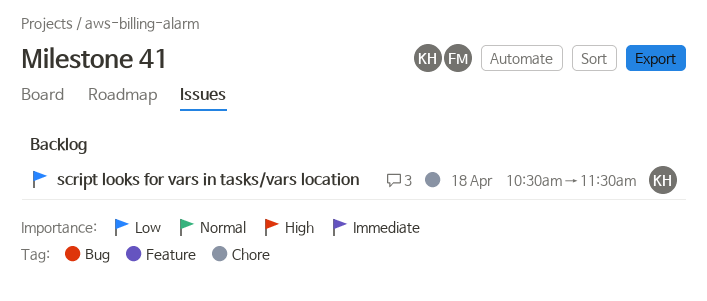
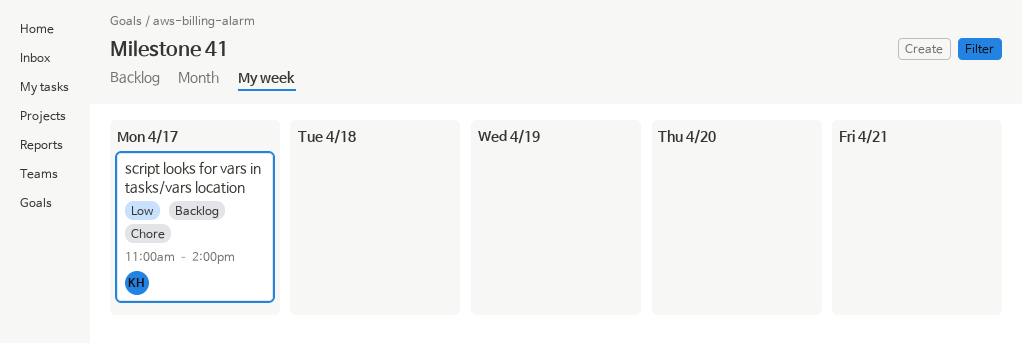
script looks for vars in tasks/vars location, day: Apr 18 -> Apr 17
script looks for vars in tasks/vars location, begins: 10:30 -> 11:00
script looks for vars in tasks/vars location, ends: 11:30 -> 14:00

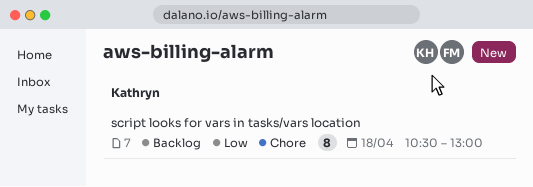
script looks for vars in tasks/vars location, day: Apr 17 -> Apr 18
script looks for vars in tasks/vars location, begins: 11:00 -> 10:30
script looks for vars in tasks/vars location, ends: 14:00 -> 13:00

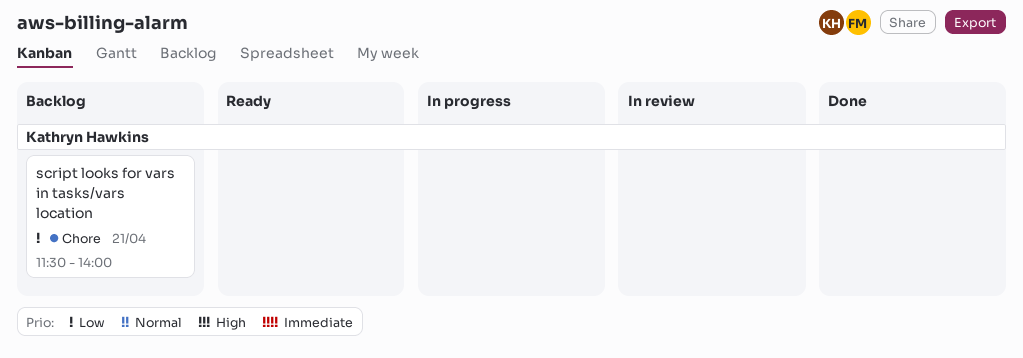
script looks for vars in tasks/vars location, day: Apr 18 -> Apr 21
script looks for vars in tasks/vars location, begins: 10:30 -> 11:30
script looks for vars in tasks/vars location, ends: 13:00 -> 14:00

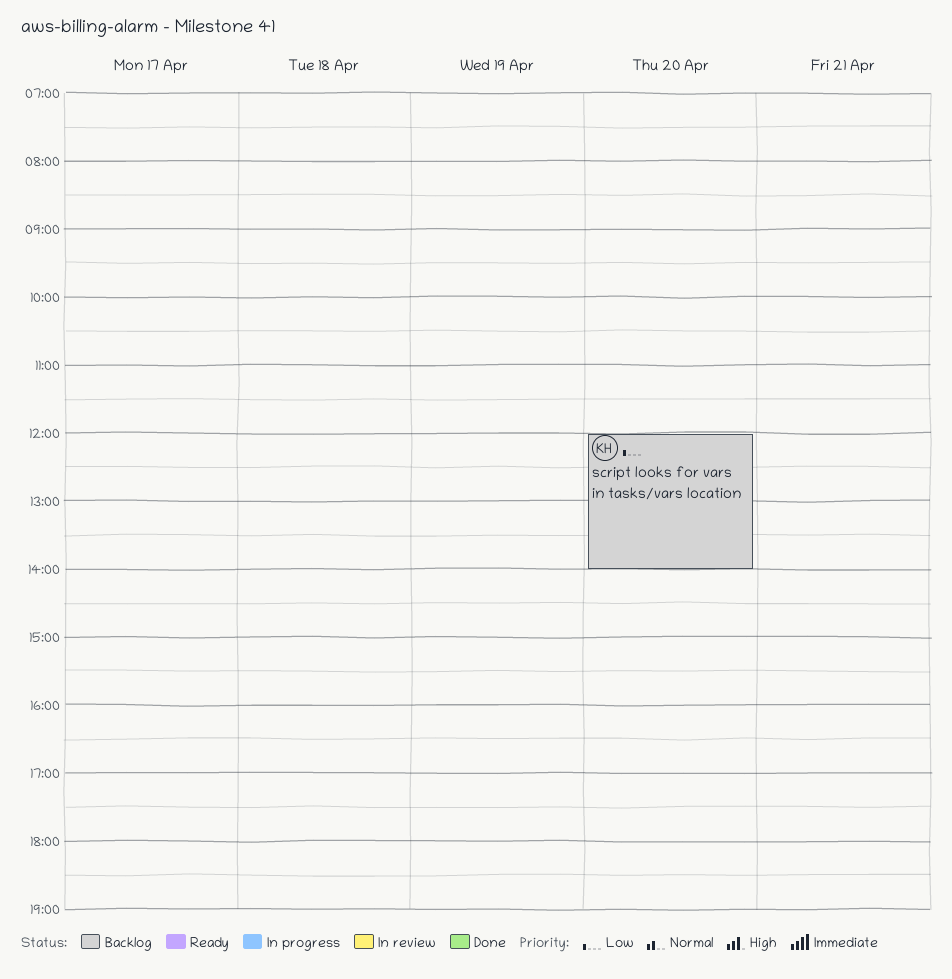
script looks for vars in tasks/vars location, day: Apr 21 -> Apr 20
script looks for vars in tasks/vars location, begins: 11:30 -> 12:00

